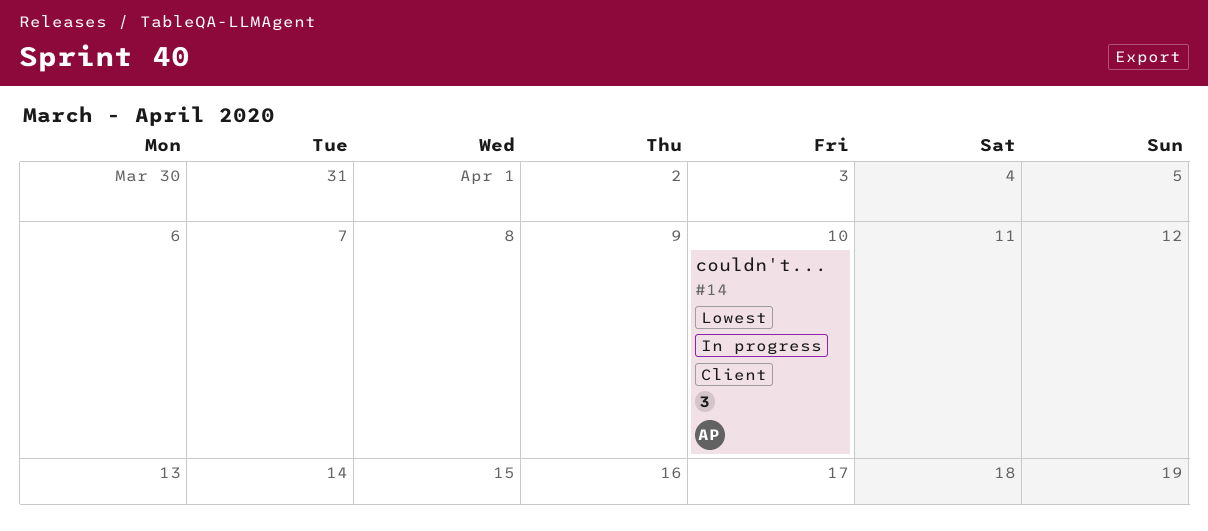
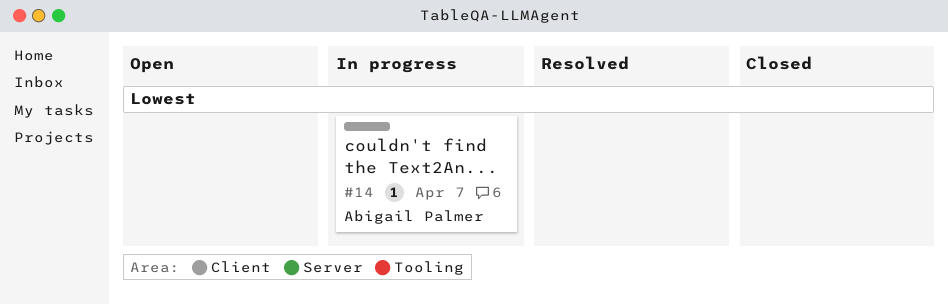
#14, estimate: 3 -> 1
#14, due: Apr 10 -> Apr 7

